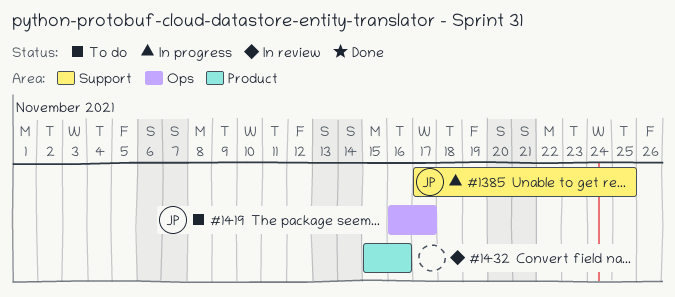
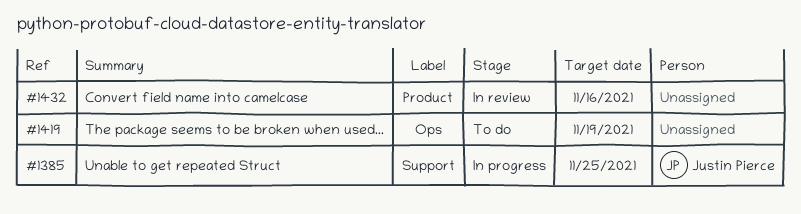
#1419, owner: Justin Pierce -> none
#1419, due: Nov 17 -> Nov 19

